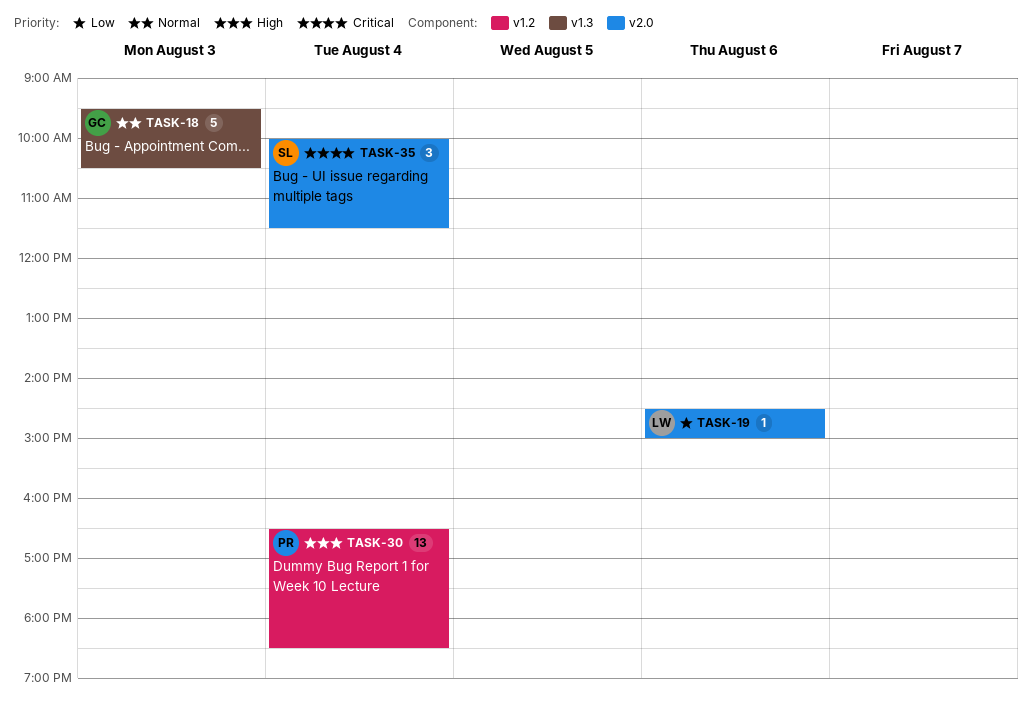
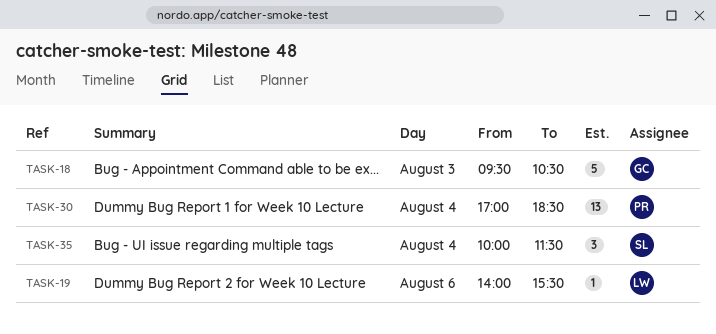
TASK-19, begins: 14:30 -> 14:00
TASK-19, ends: 15:00 -> 15:30
TASK-30, begins: 16:30 -> 17:00

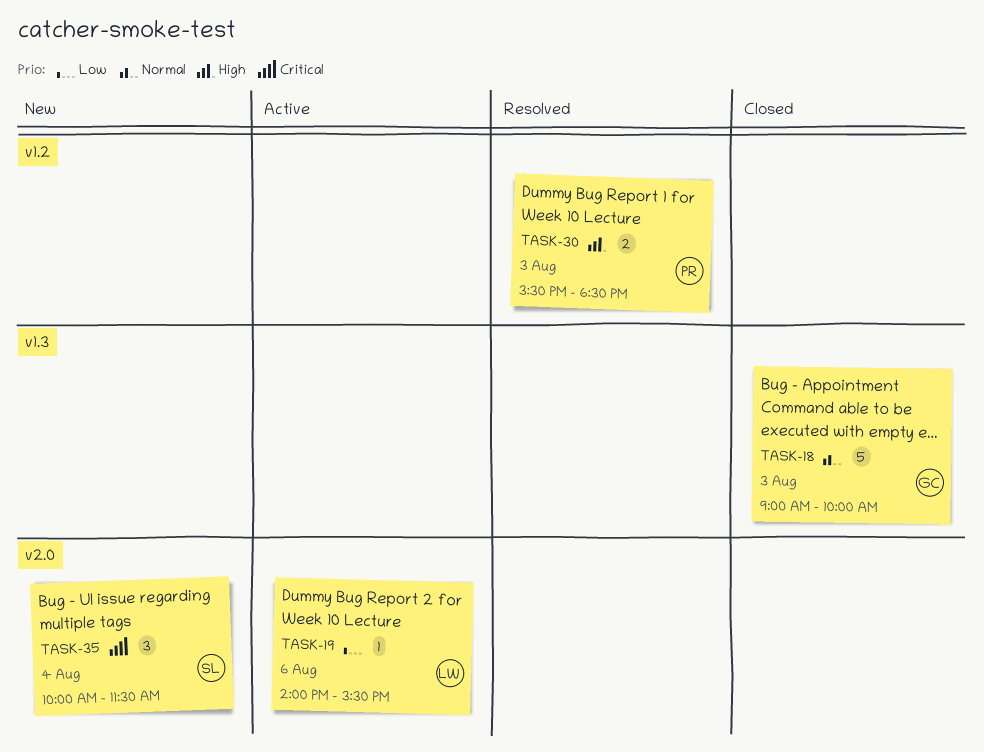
TASK-18, begins: 09:30 -> 09:00
TASK-18, ends: 10:30 -> 10:00
TASK-30, estimate: 13 -> 2
TASK-30, day: Aug 4 -> Aug 3
TASK-30, begins: 17:00 -> 15:30

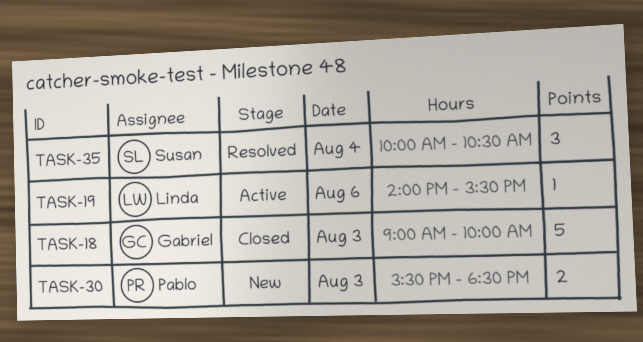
TASK-30, status: Resolved -> New
TASK-35, status: New -> Resolved
TASK-35, ends: 11:30 -> 10:30

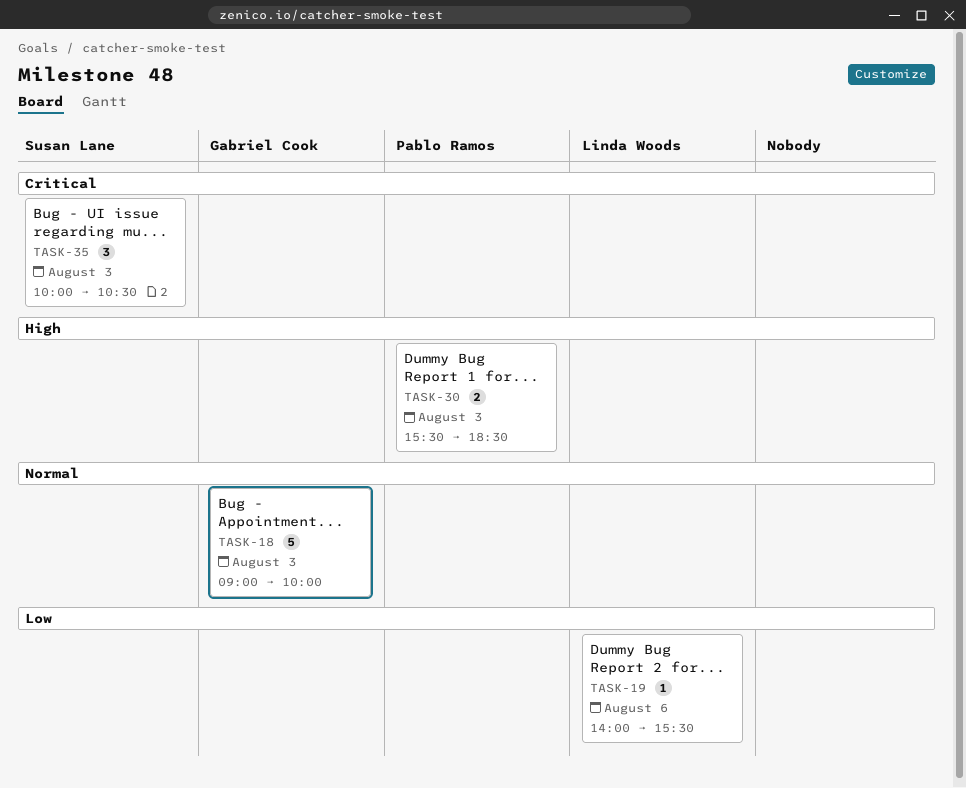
TASK-35, day: Aug 4 -> Aug 3

